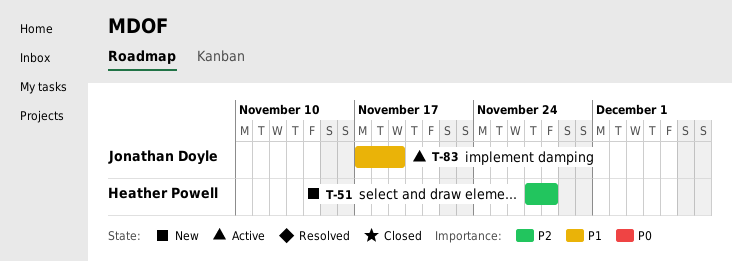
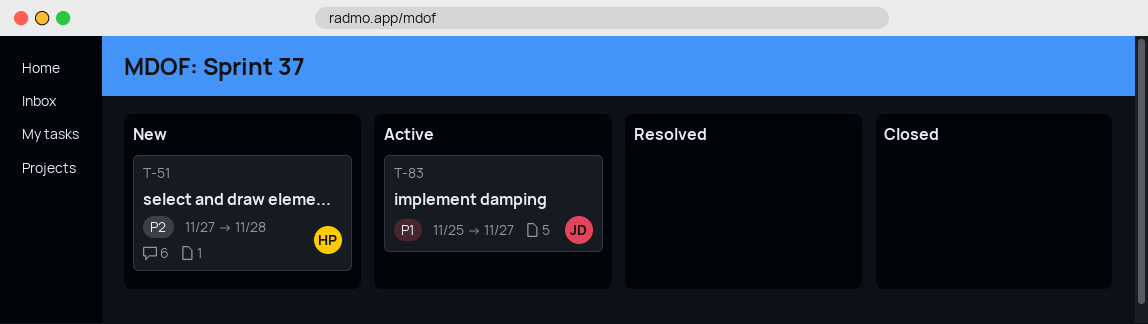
T-83, start: Nov 17 -> Nov 25
T-83, due: Nov 19 -> Nov 27

